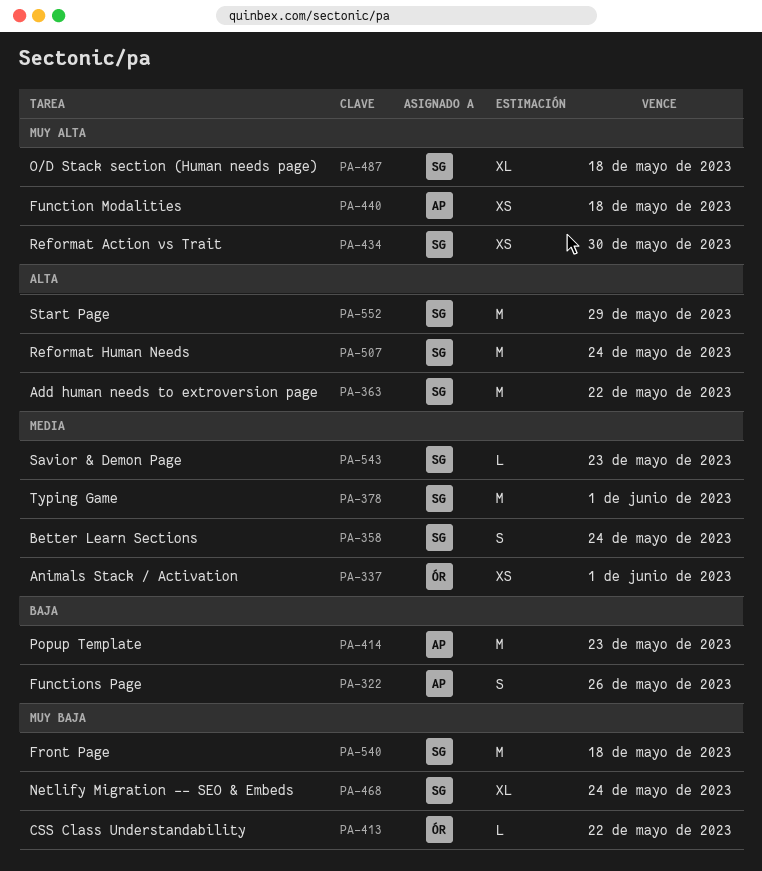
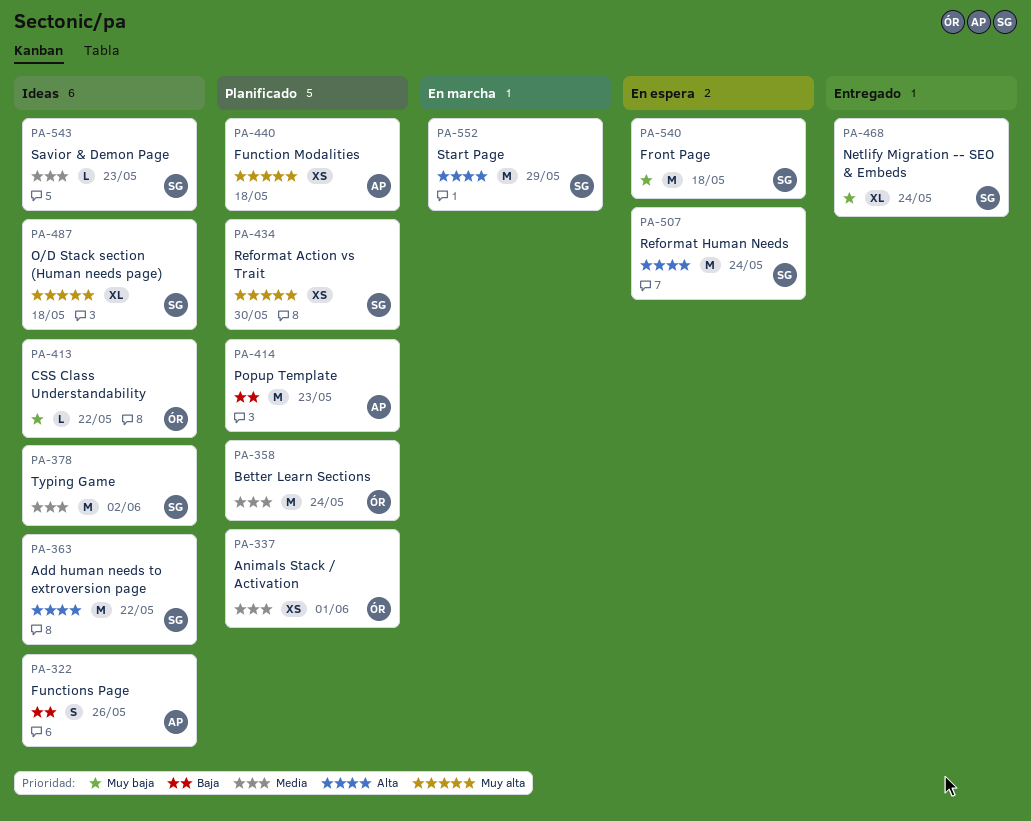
PA-358, owner: SG -> ÓR
PA-358, estimate: S -> M
PA-378, due: Jun 1 -> Jun 2

